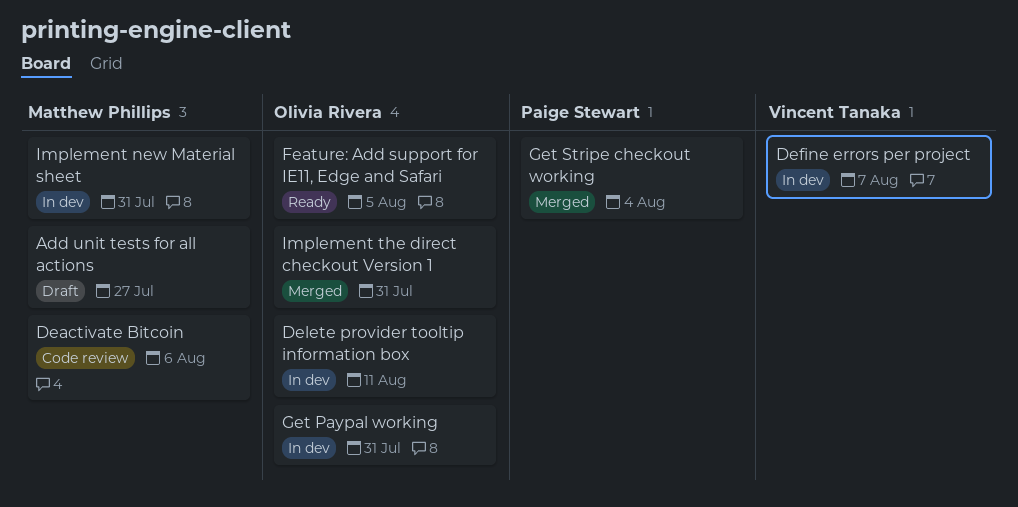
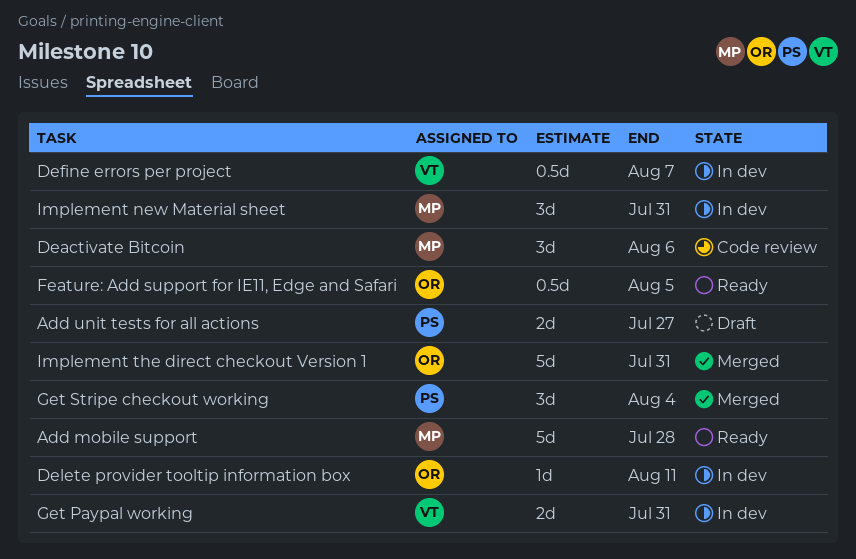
Add mobile support: none -> present
Add unit tests for all actions, owner: Matthew Phillips -> Paige Stewart
Get Paypal working, owner: Olivia Rivera -> Vincent Tanaka

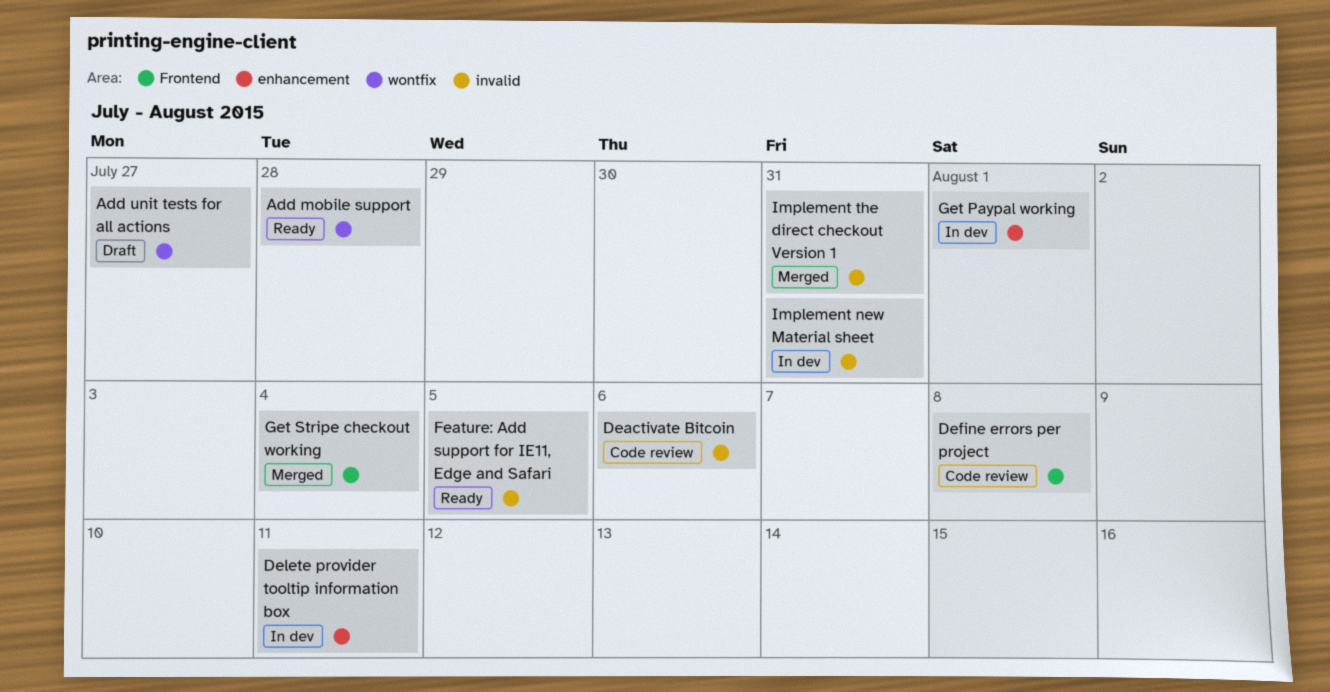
Define errors per project, status: In dev -> Code review
Define errors per project, due: Aug 7 -> Aug 8
Get Paypal working, due: Jul 31 -> Aug 1

